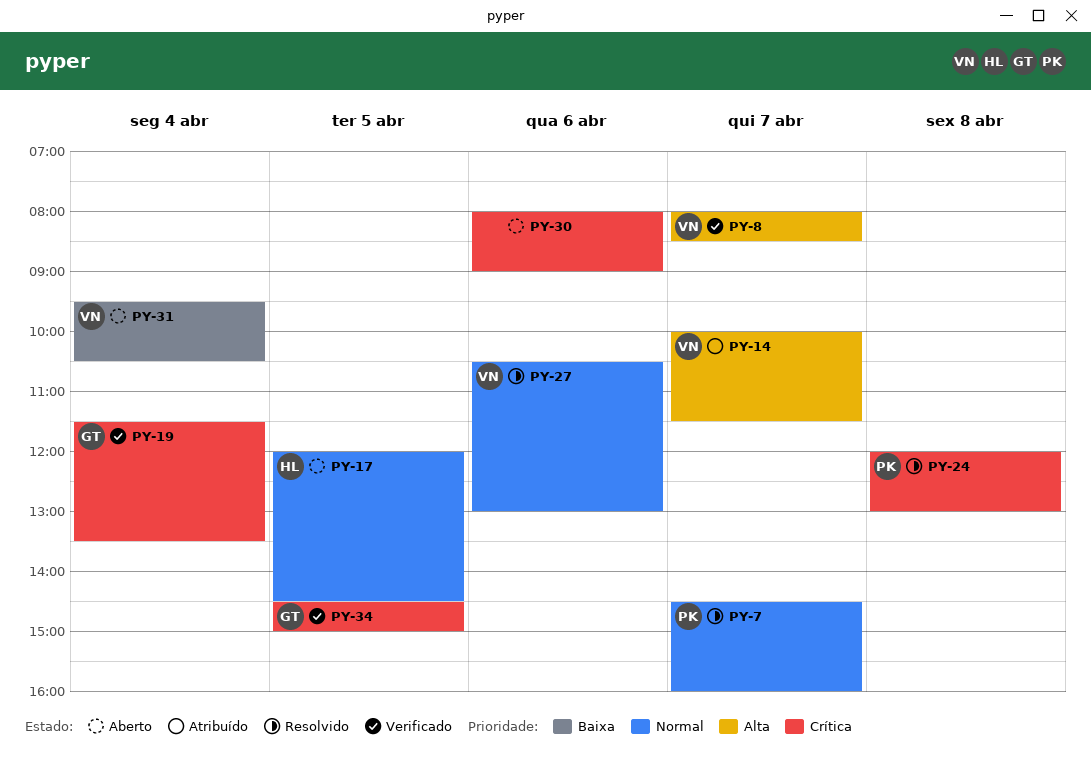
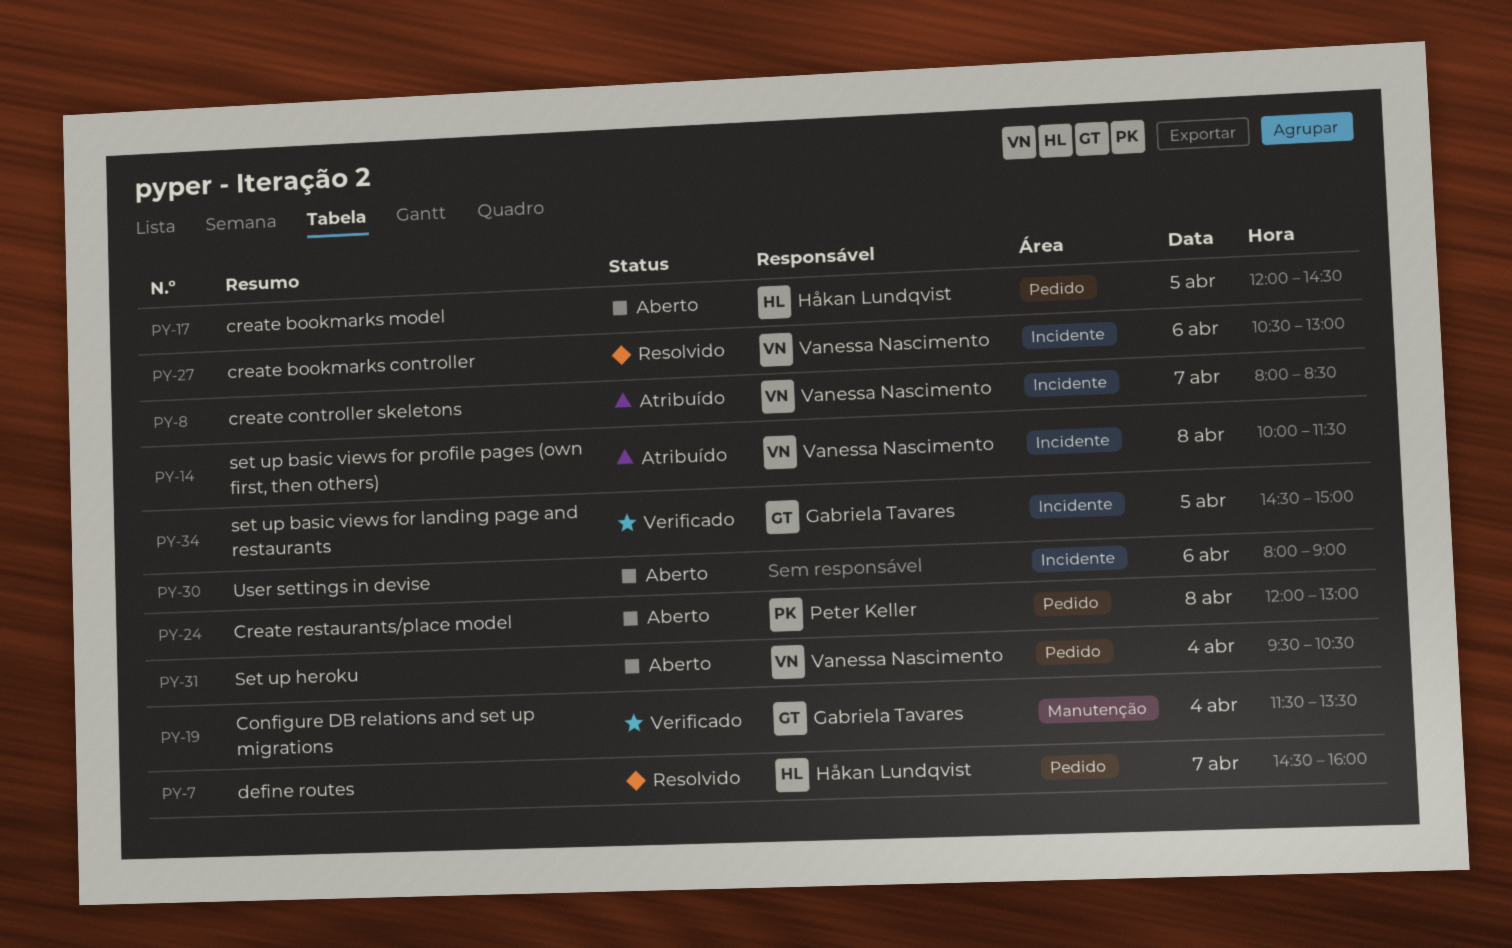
PY-7, owner: Peter Keller -> Håkan Lundqvist
PY-8, status: Verificado -> Atribuído
PY-14, day: Apr 7 -> Apr 8
PY-24, status: Resolvido -> Aberto

